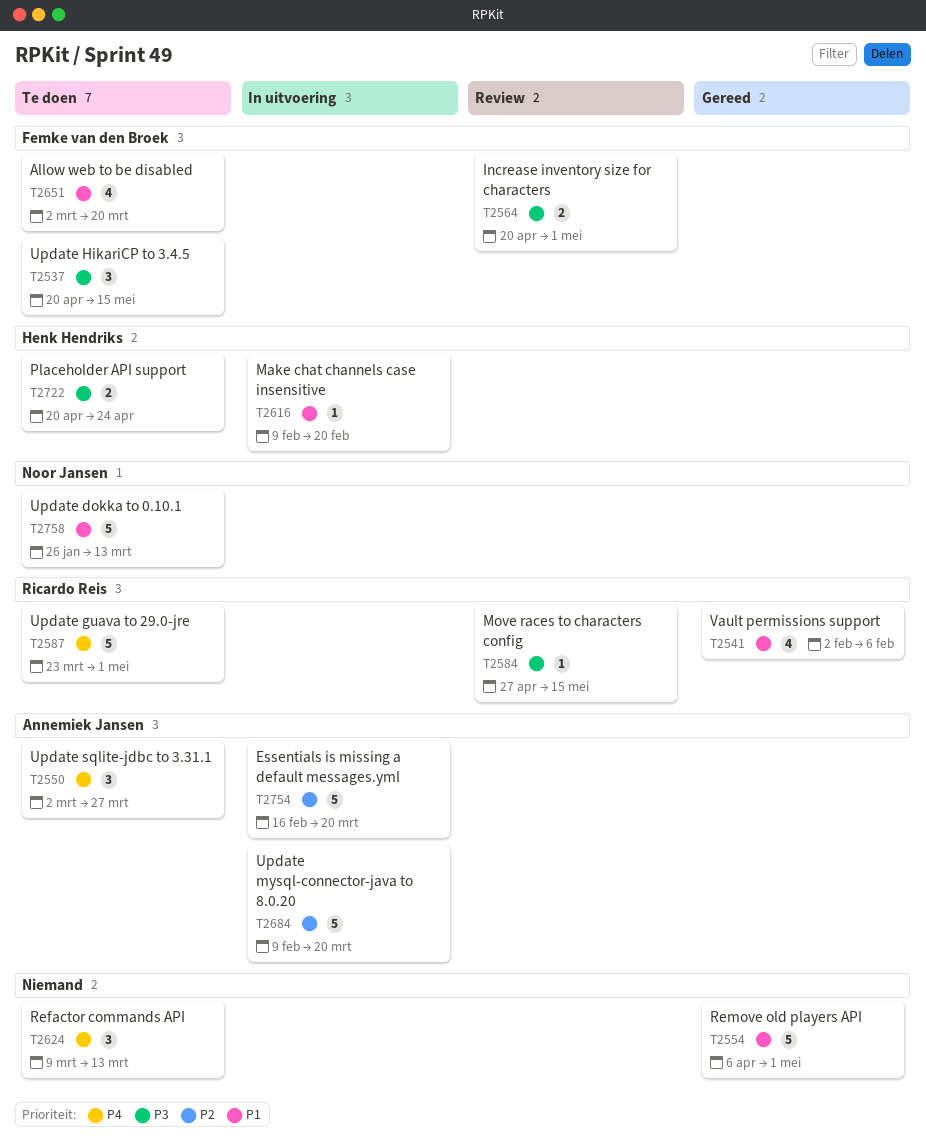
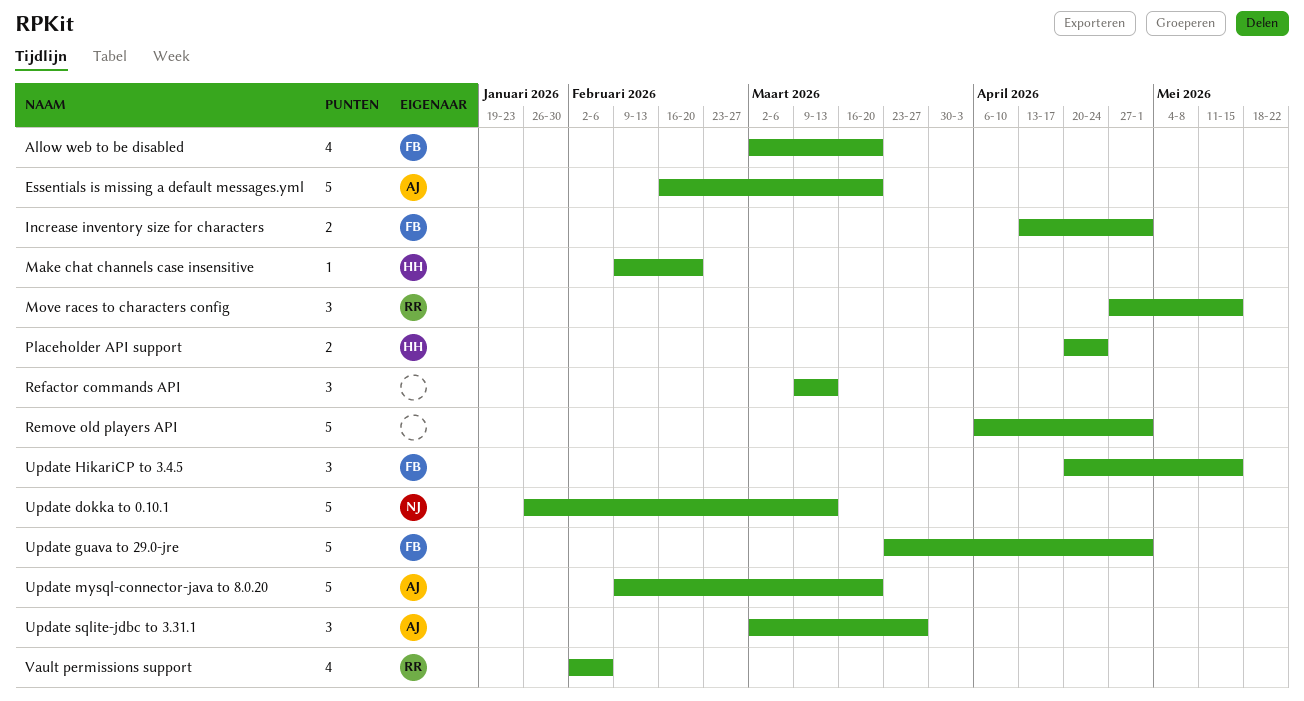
Increase inventory size for characters, start: Apr 20 -> Apr 13
Move races to characters config, estimate: 1 -> 3
Update guava to 29.0-jre, owner: Ricardo Reis -> Femke van den Broek

